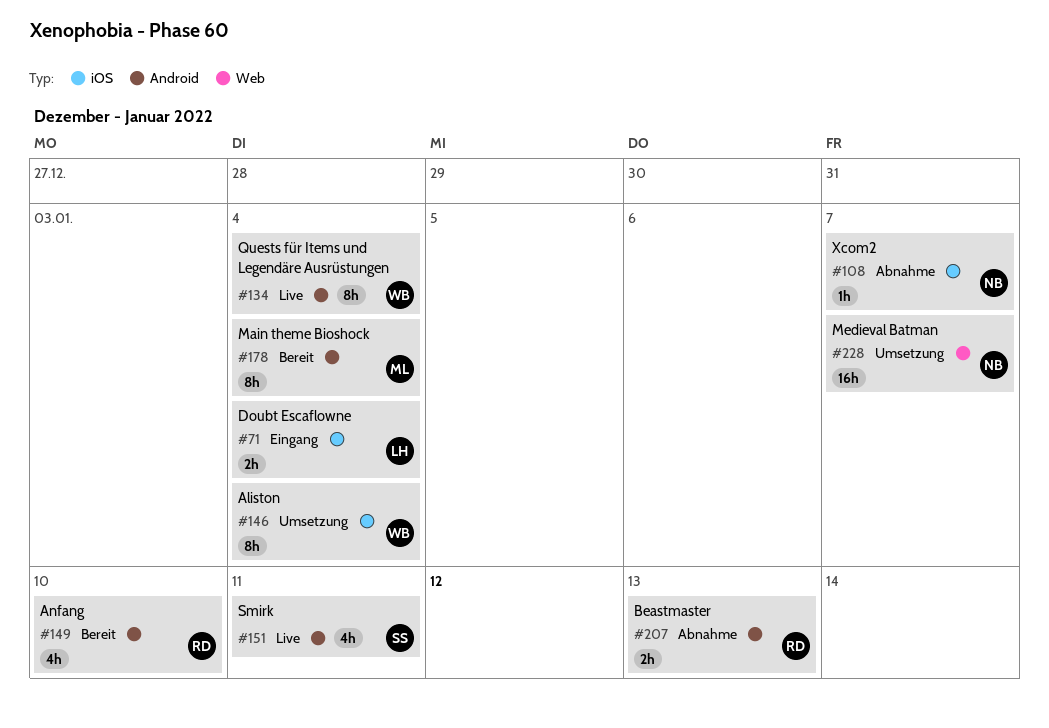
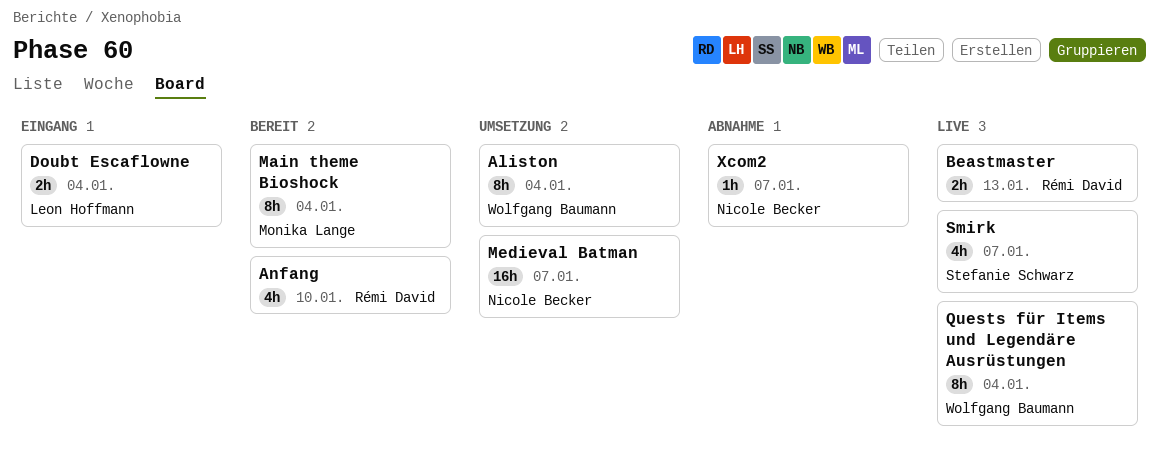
Beastmaster, status: Abnahme -> Live
Smirk, due: Jan 11 -> Jan 7

